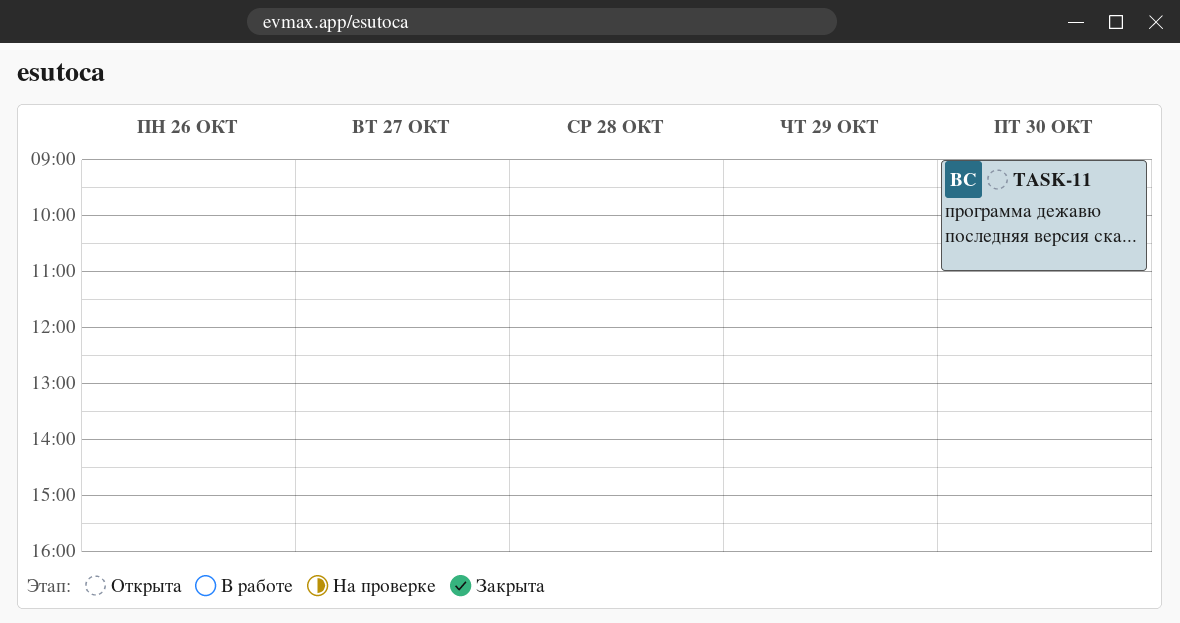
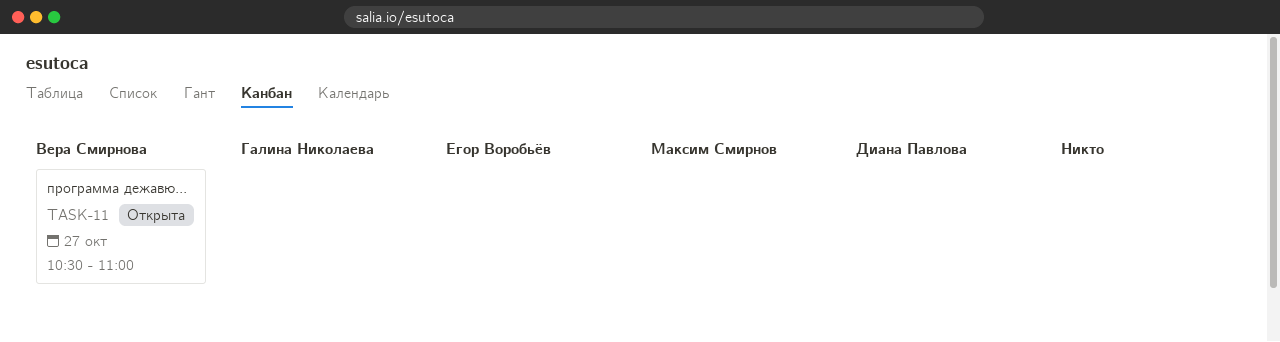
TASK-11, day: Oct 30 -> Oct 27
TASK-11, begins: 09:00 -> 10:30

